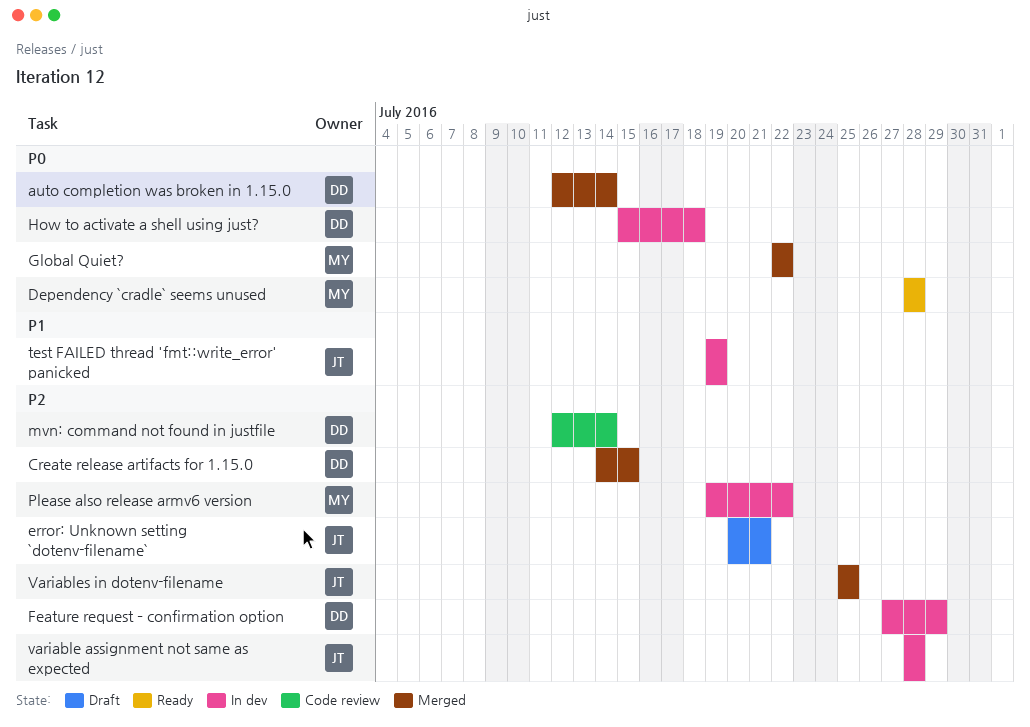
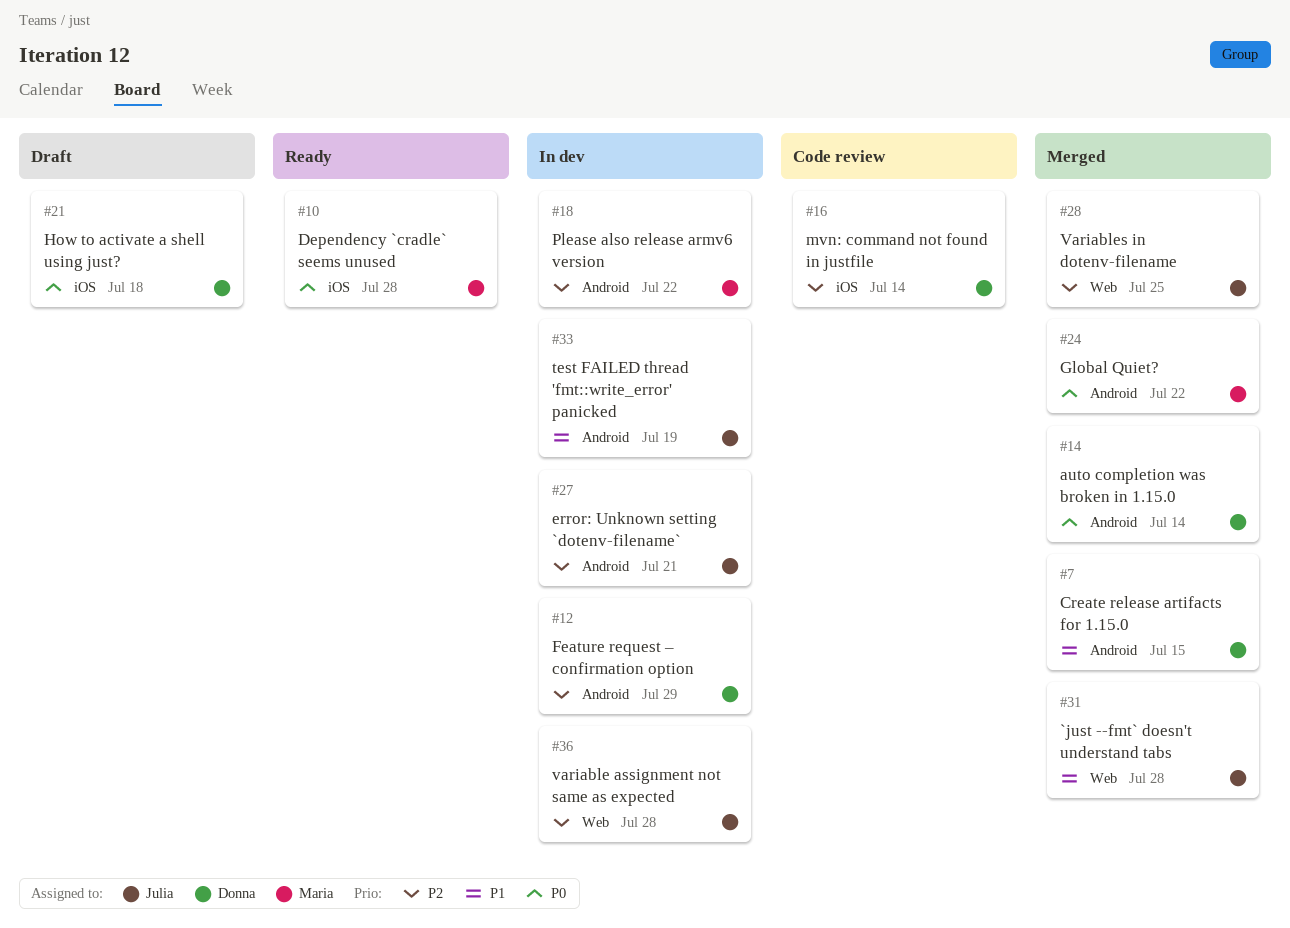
`just --fmt` doesn't understand tabs: none -> present
Create release artifacts for 1.15.0, priority: P2 -> P1
error: Unknown setting `dotenv-filename`, status: Draft -> In dev
How to activate a shell using just?, status: In dev -> Draft

